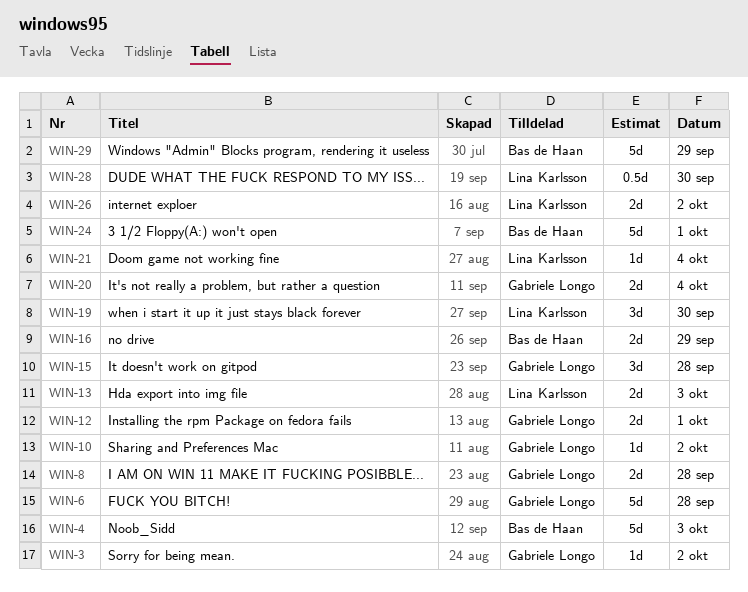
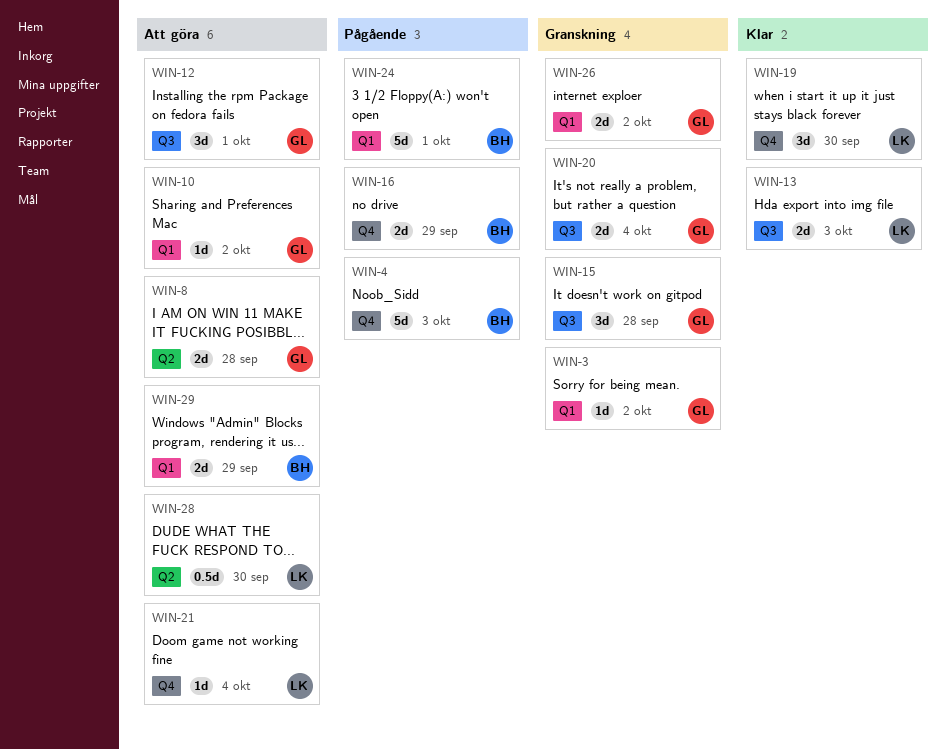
WIN-6: present -> none
WIN-12, estimate: 2d -> 3d
WIN-26, owner: Lina Karlsson -> Gabriele Longo
WIN-29, estimate: 5d -> 2d

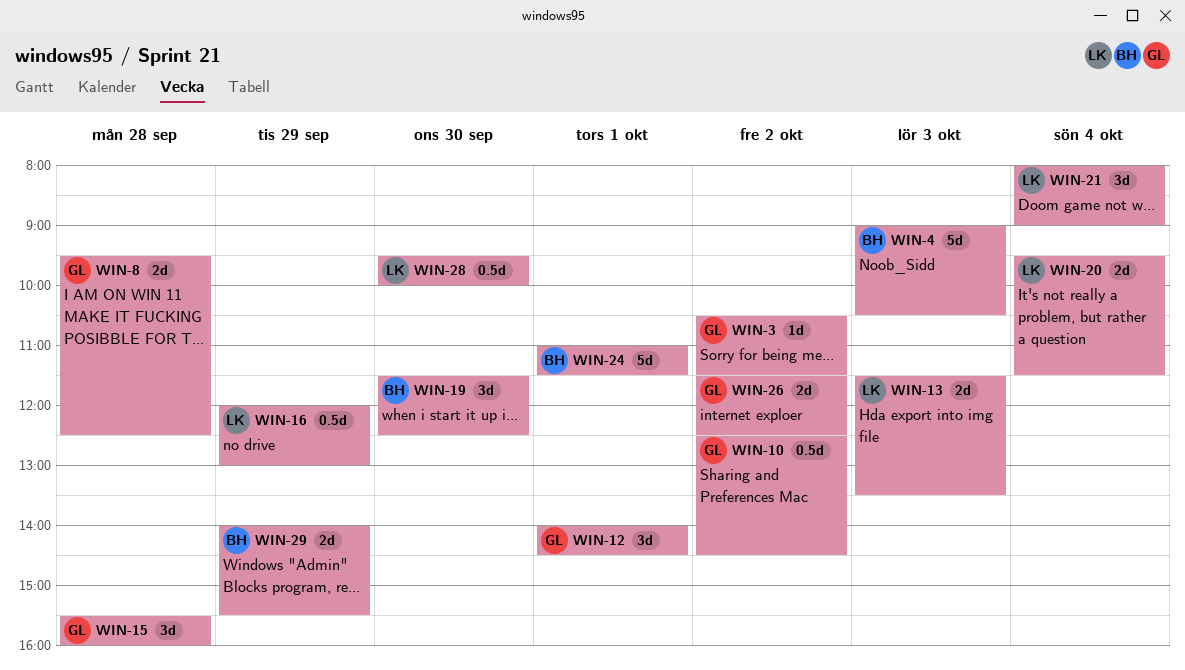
WIN-10, estimate: 1d -> 0.5d
WIN-16, owner: BH -> LK
WIN-16, estimate: 2d -> 0.5d
WIN-19, owner: LK -> BH
WIN-20, owner: GL -> LK
WIN-21, estimate: 1d -> 3d

